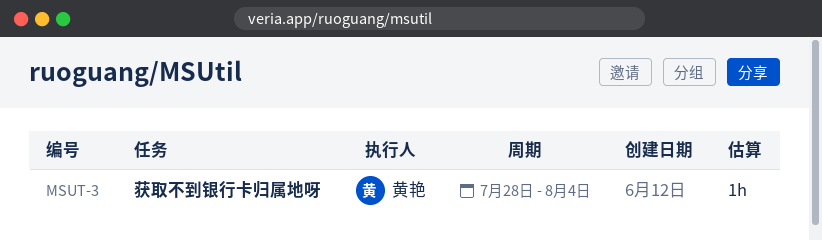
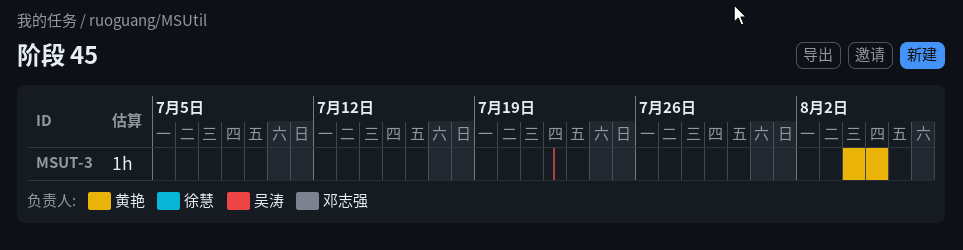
MSUT-3, start: Jul 28 -> Aug 4
MSUT-3, due: Aug 4 -> Aug 5

